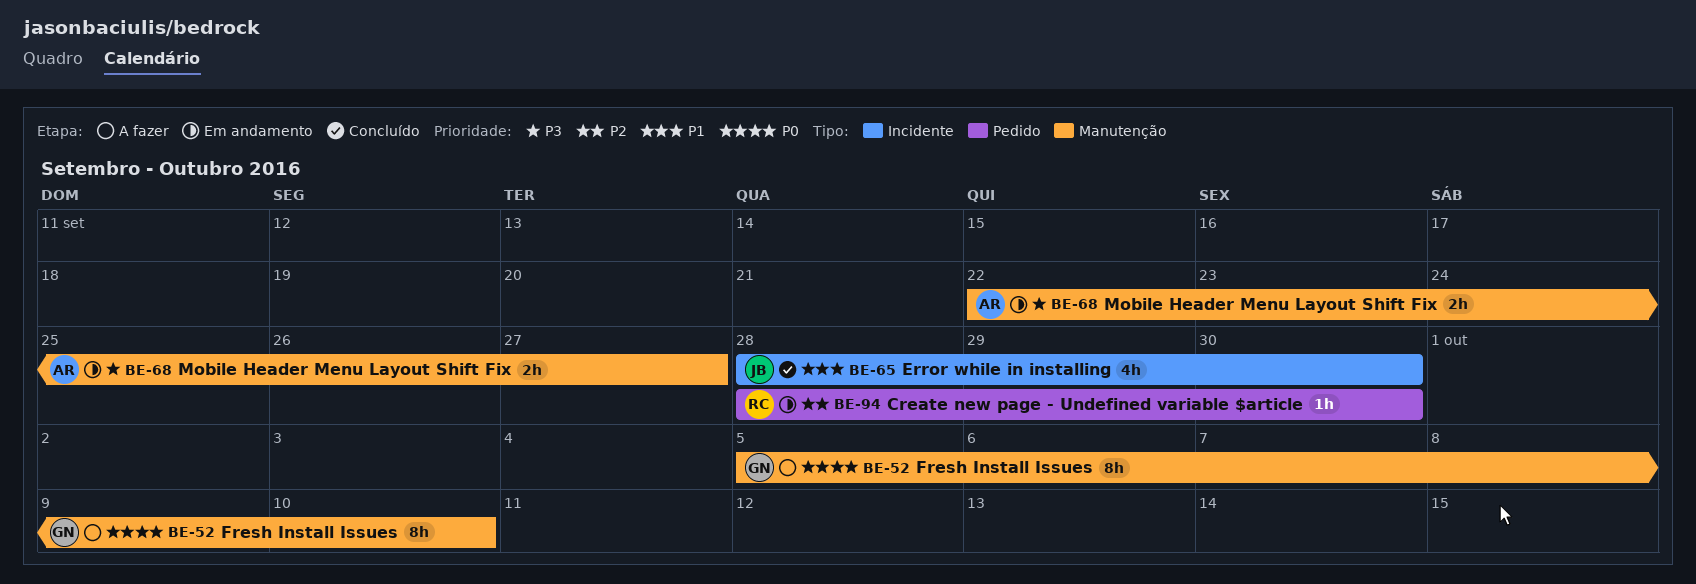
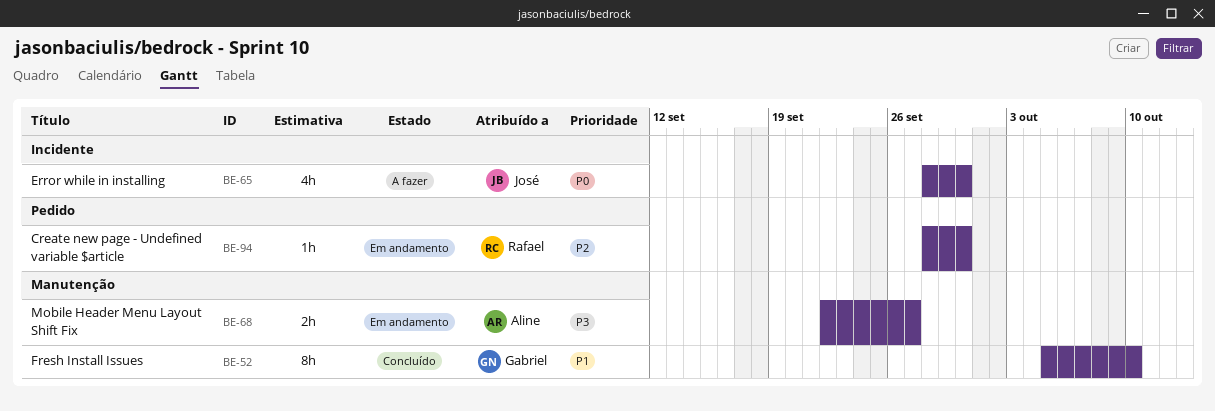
BE-52, status: A fazer -> Concluído
BE-52, priority: P0 -> P1
BE-65, status: Concluído -> A fazer
BE-65, priority: P1 -> P0

